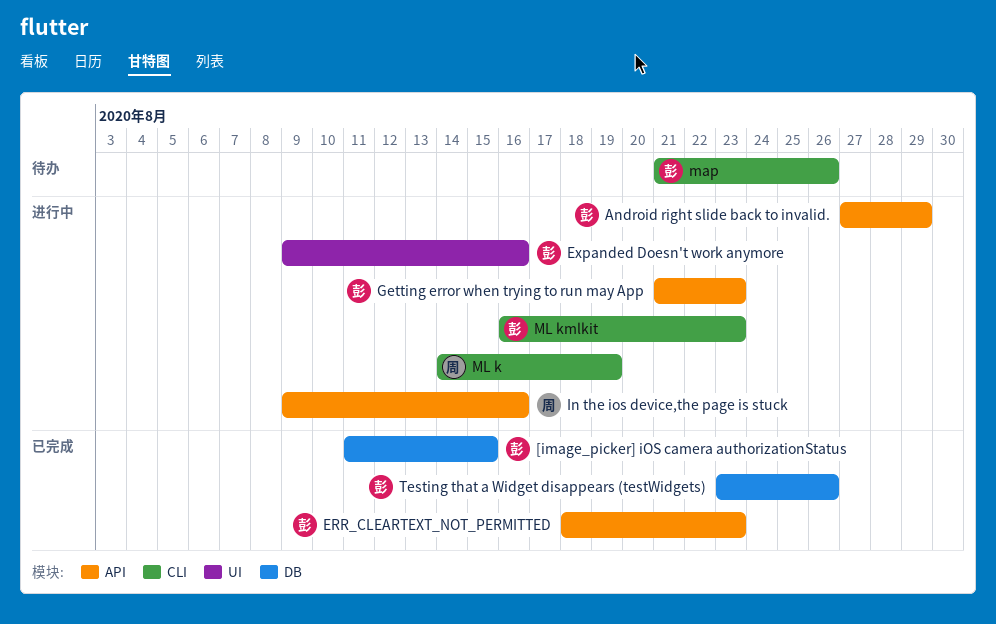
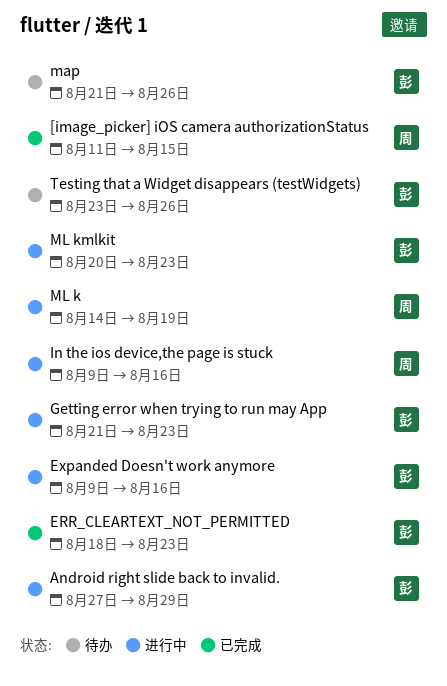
[image_picker] iOS camera authorizationStatus, owner: 彭 -> 周
ML kmlkit, start: Aug 16 -> Aug 20
Testing that a Widget disappears (testWidgets), status: 已完成 -> 待办

